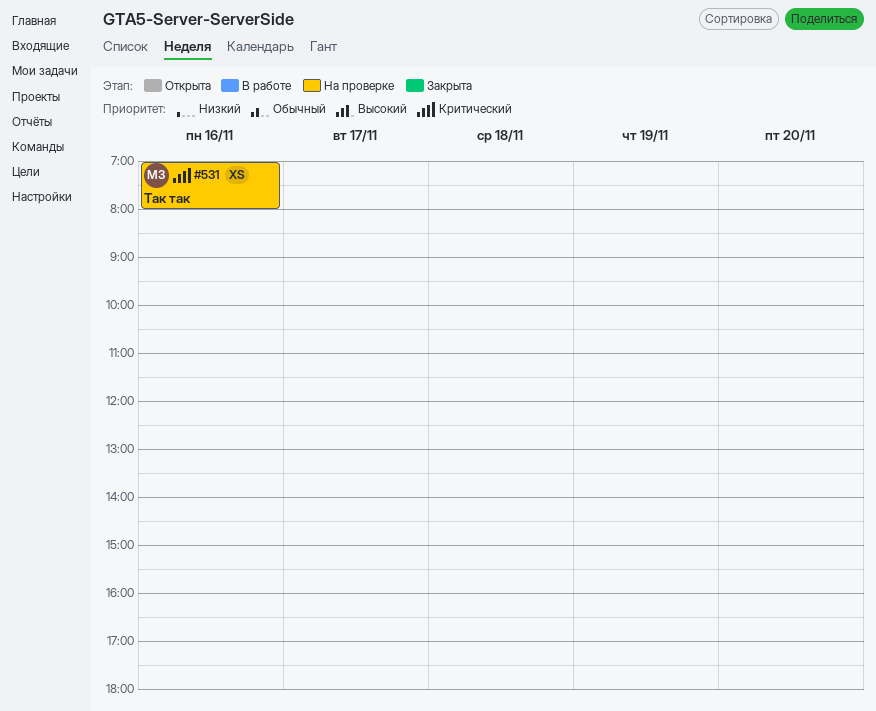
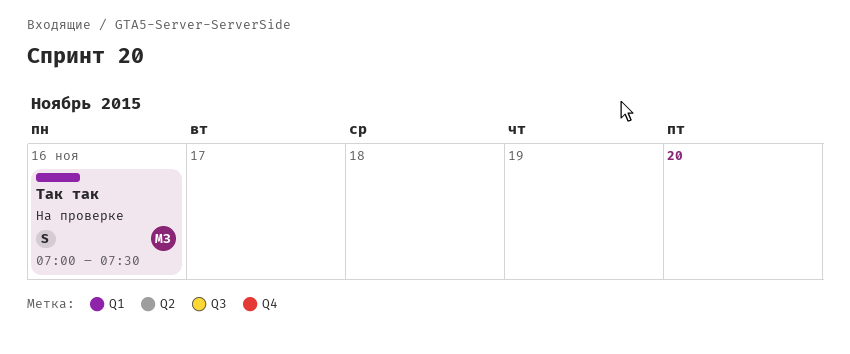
Так так, estimate: XS -> S
Так так, ends: 08:00 -> 07:30

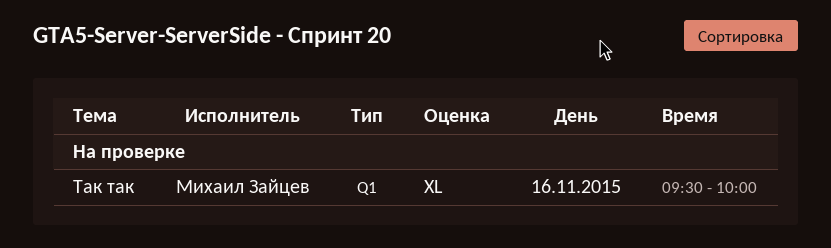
Так так, estimate: S -> XL
Так так, begins: 07:00 -> 09:30
Так так, ends: 07:30 -> 10:00

